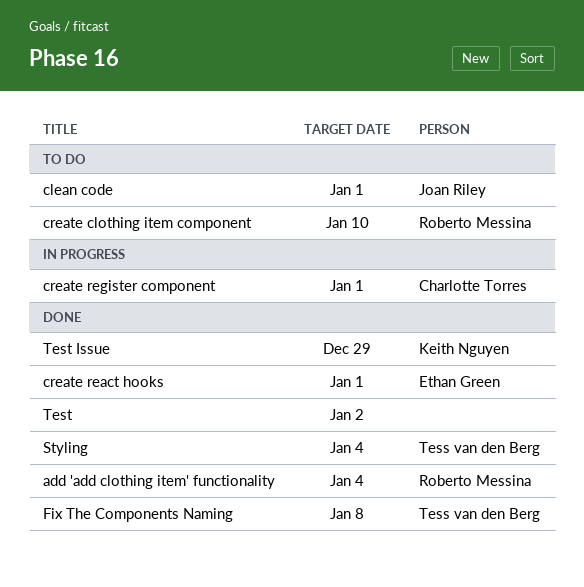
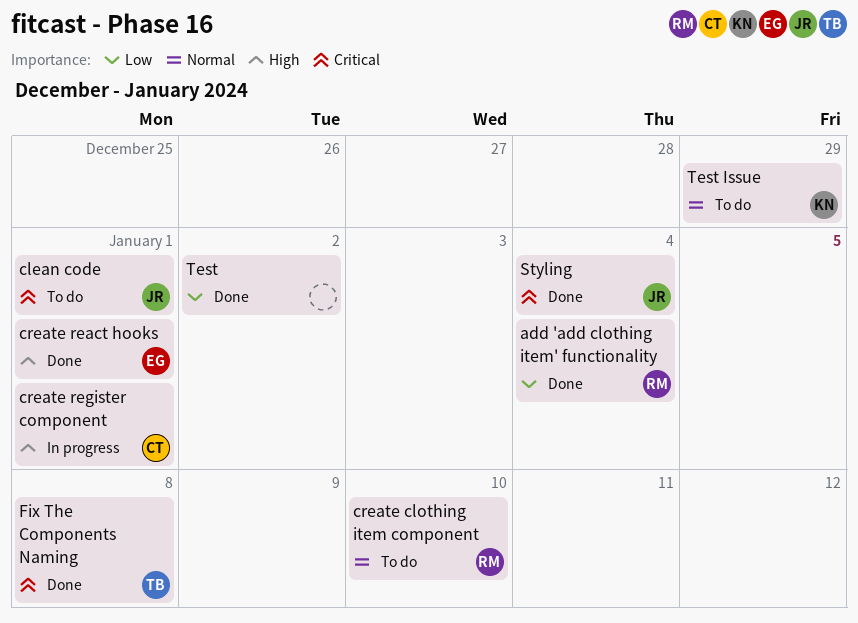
Styling, owner: Tess van den Berg -> Joan Riley
Test Issue, status: Done -> To do

